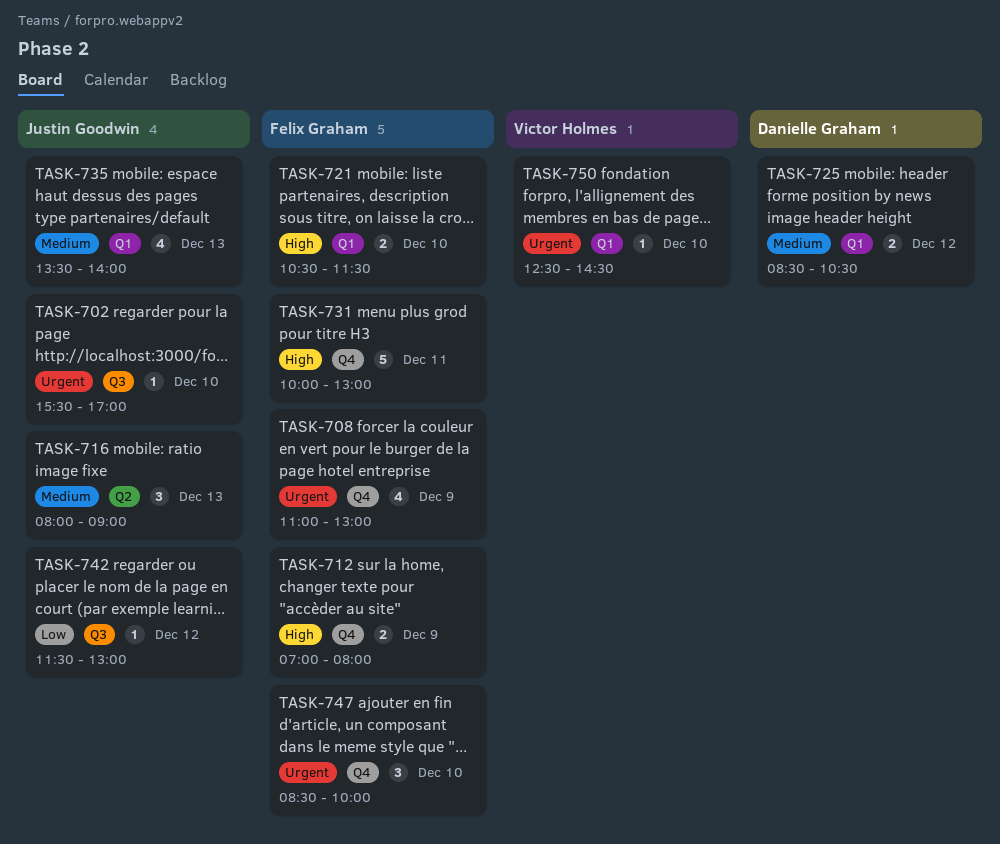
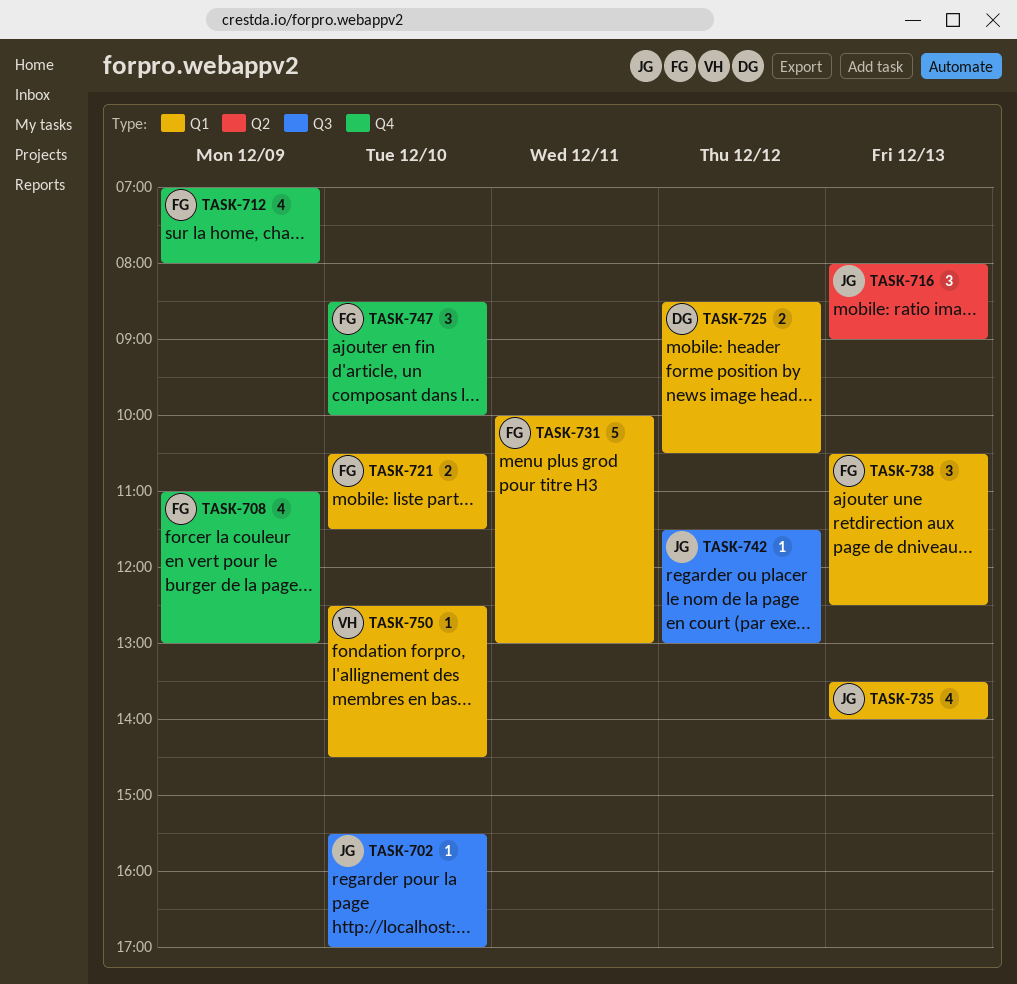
TASK-712, estimate: 2 -> 4
TASK-731, label: Q4 -> Q1
TASK-738: none -> present

